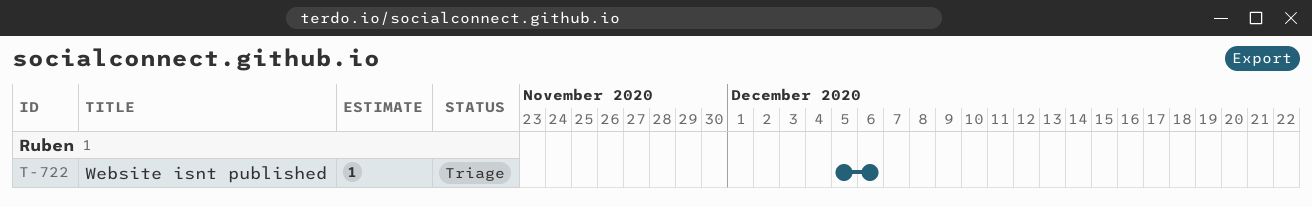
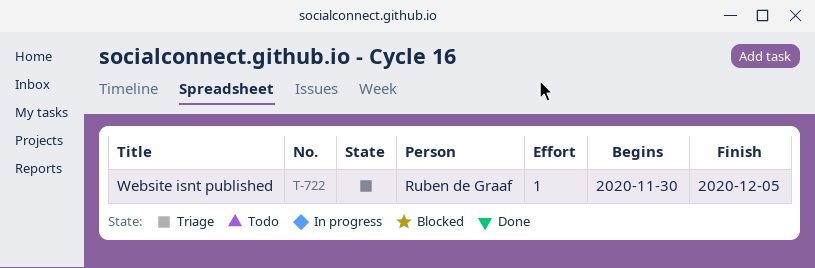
T-722, start: Dec 5 -> Nov 30
T-722, due: Dec 6 -> Dec 5

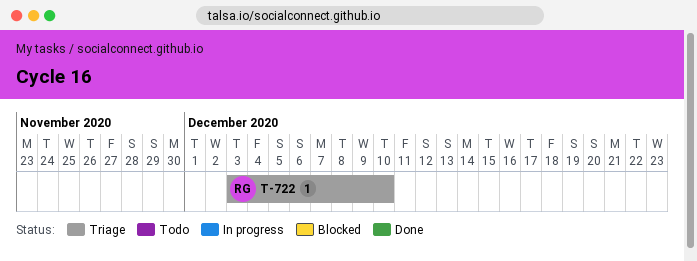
T-722, start: Nov 30 -> Dec 3
T-722, due: Dec 5 -> Dec 10

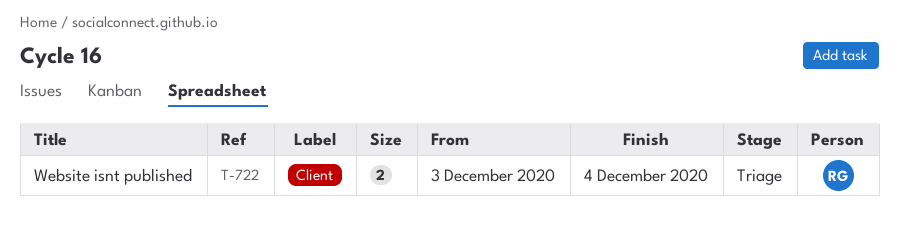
T-722, estimate: 1 -> 2
T-722, due: Dec 10 -> Dec 4

